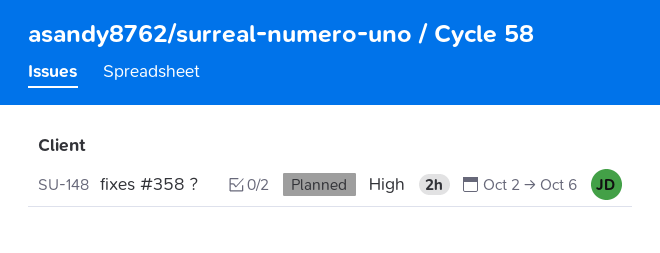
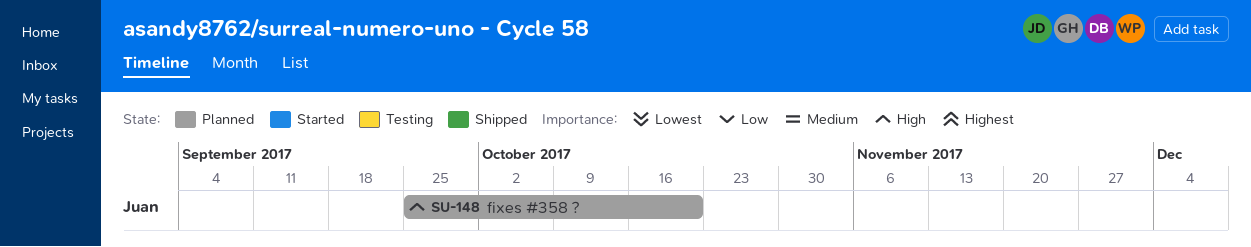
SU-148, start: Oct 2 -> Sep 25
SU-148, due: Oct 6 -> Oct 20

